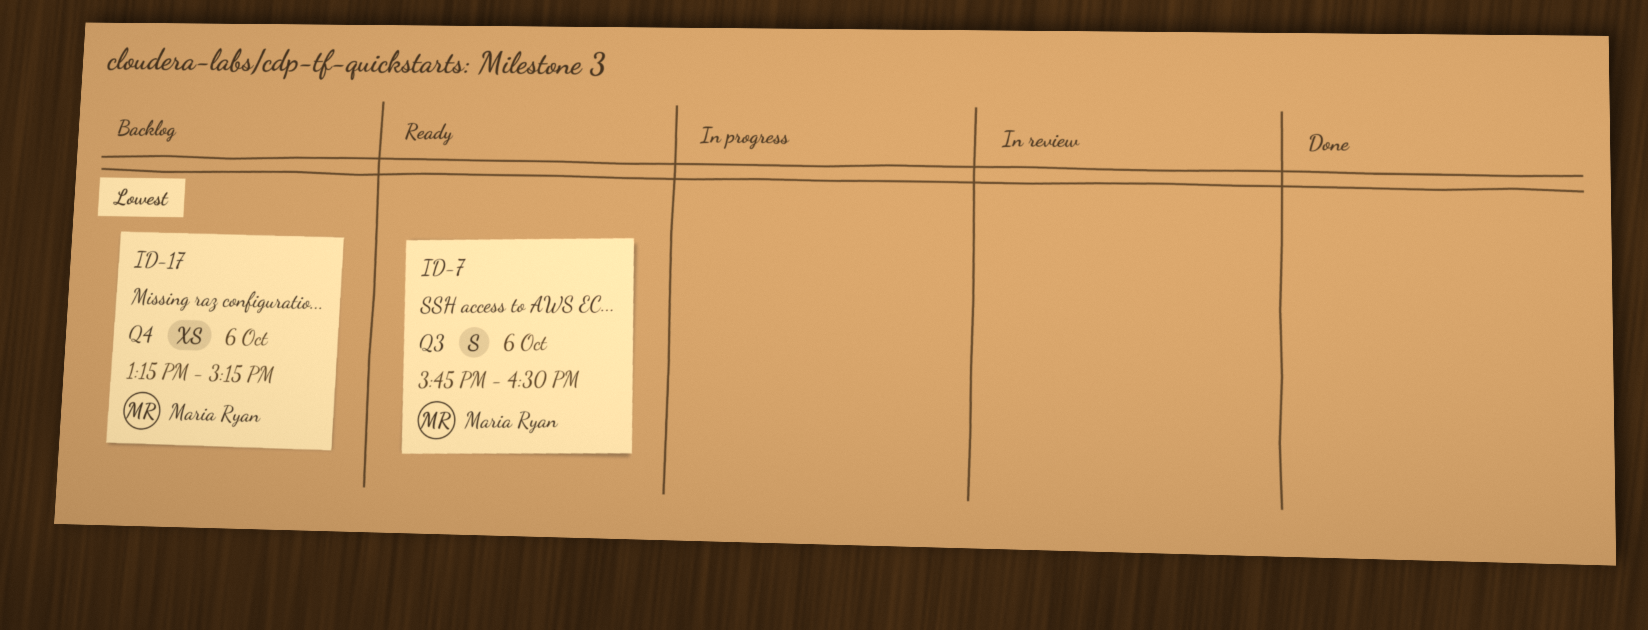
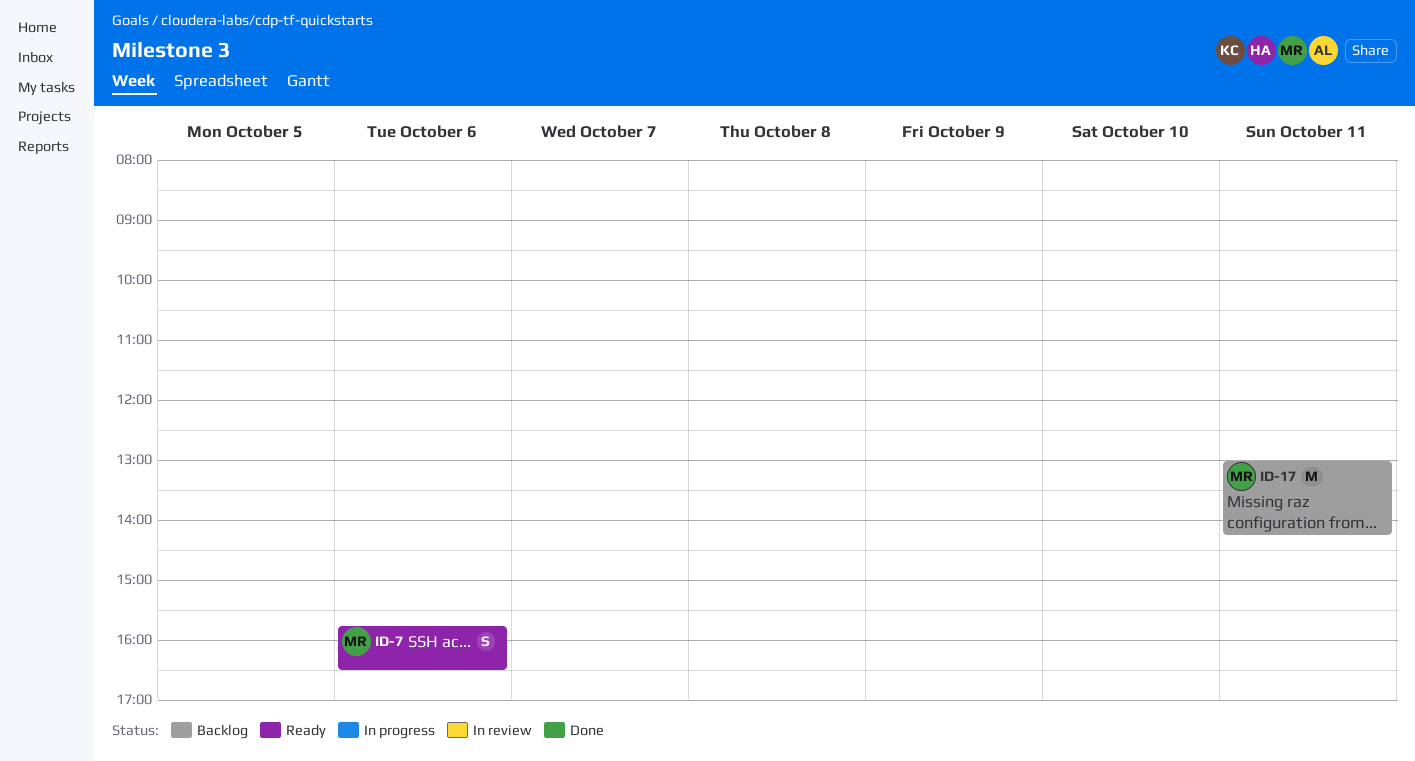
ID-17, estimate: XS -> M
ID-17, day: Oct 6 -> Oct 11
ID-17, begins: 13:15 -> 13:00
ID-17, ends: 15:15 -> 14:15

